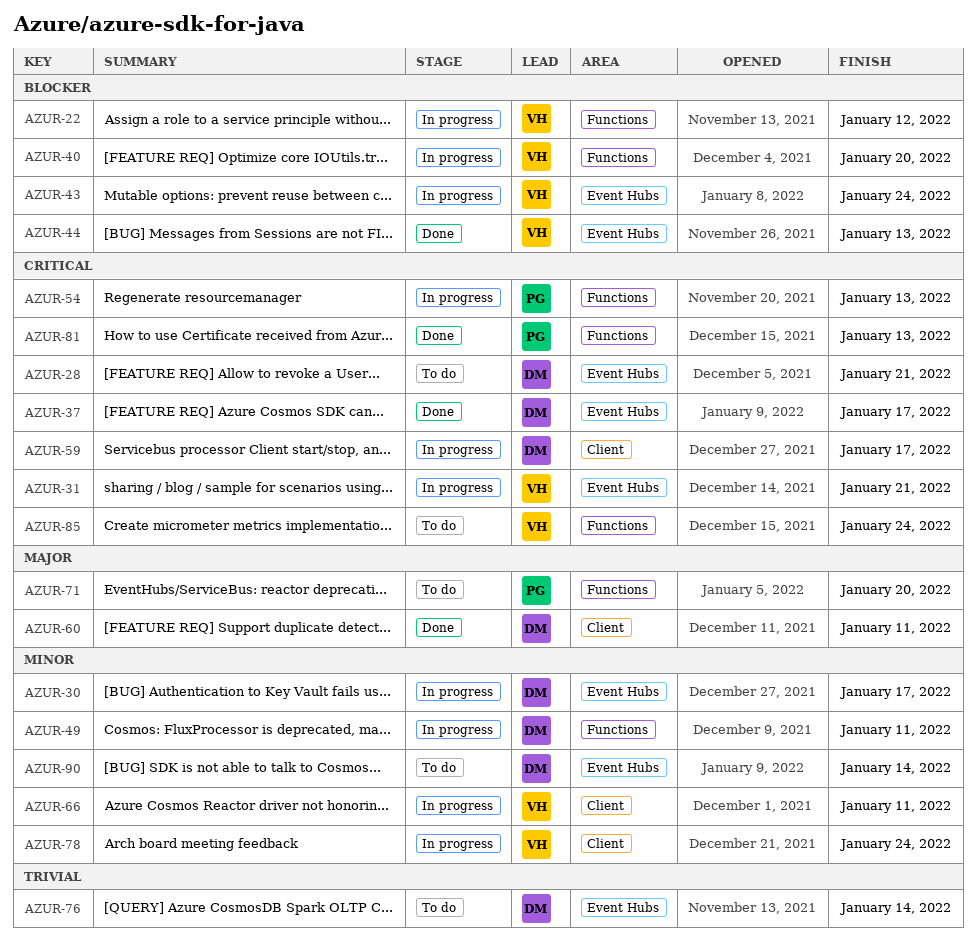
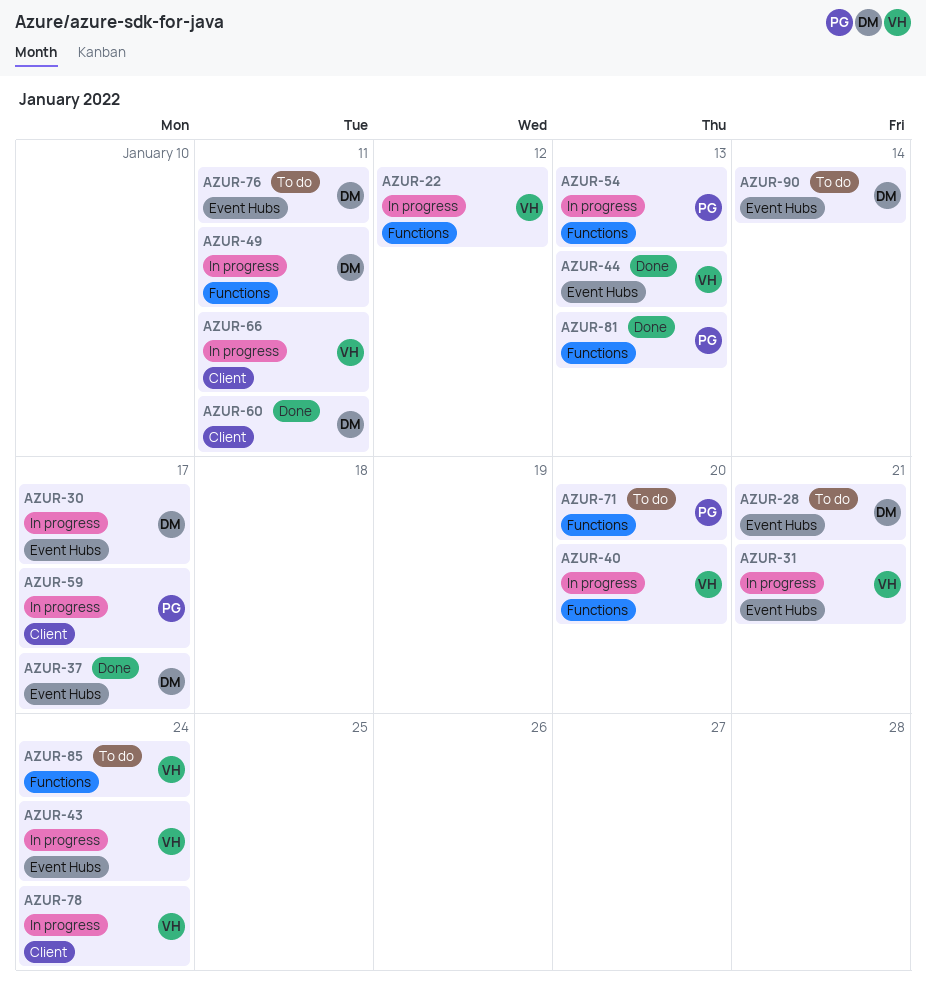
AZUR-59, owner: DM -> PG
AZUR-76, due: Jan 14 -> Jan 11

